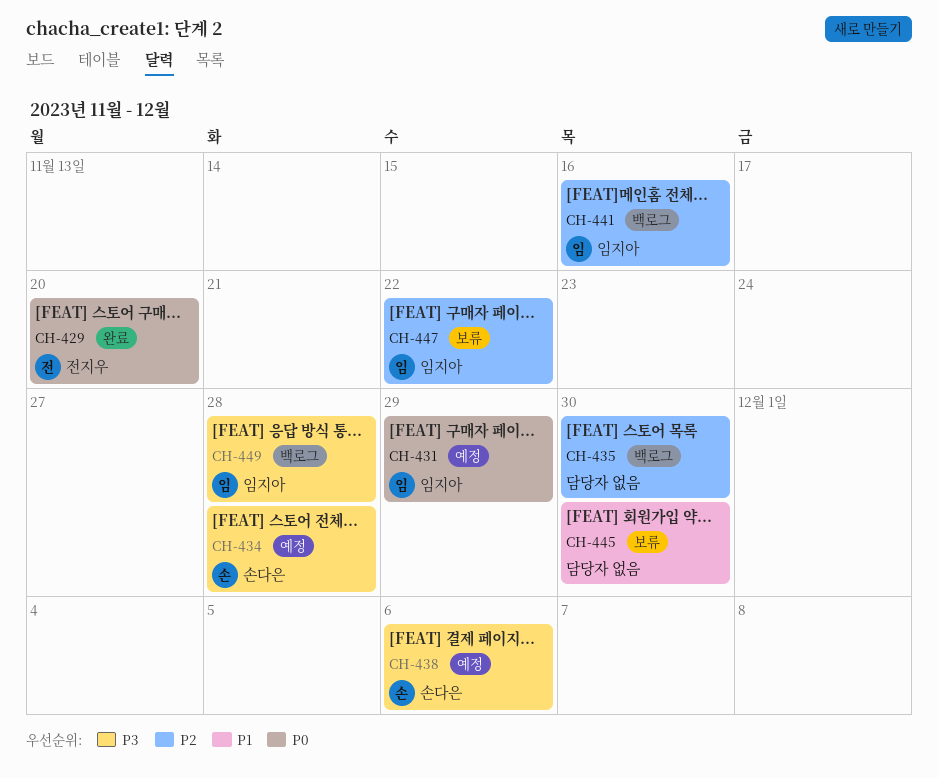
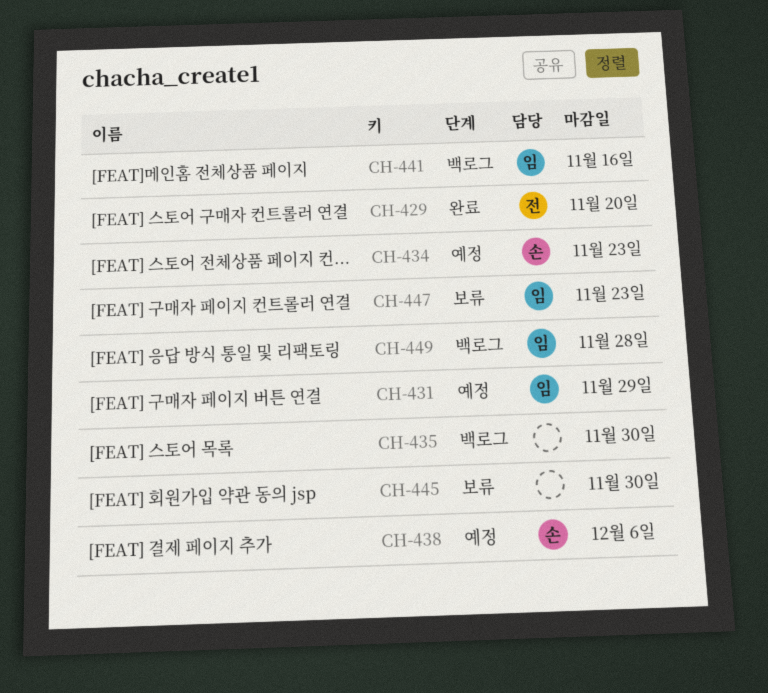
CH-434, due: Nov 28 -> Nov 23
CH-447, due: Nov 22 -> Nov 23

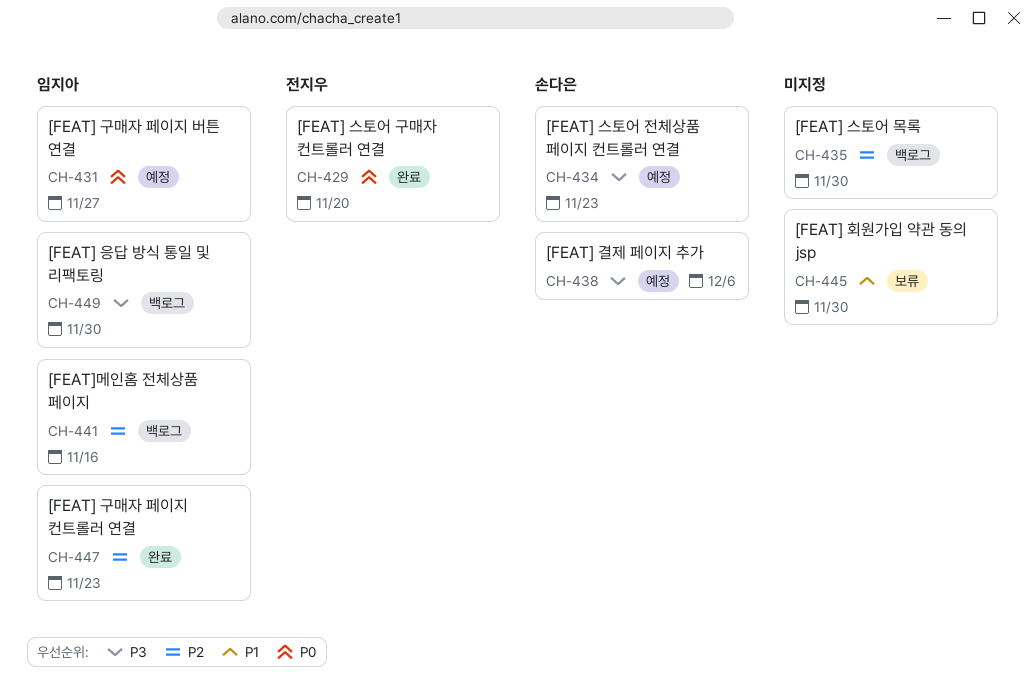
CH-431, due: Nov 29 -> Nov 27
CH-447, status: 보류 -> 완료
CH-449, due: Nov 28 -> Nov 30

